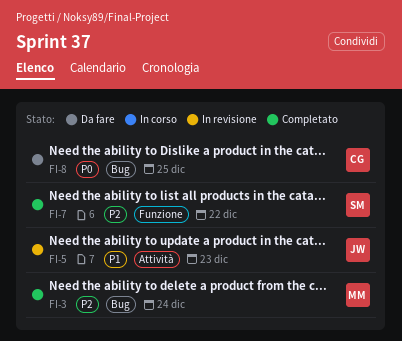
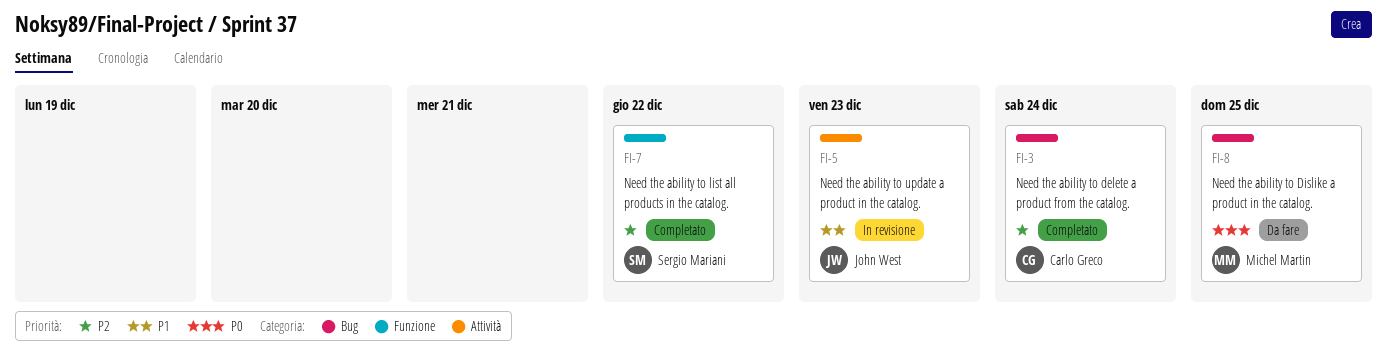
FI-3, owner: Michel Martin -> Carlo Greco
FI-8, owner: Carlo Greco -> Michel Martin

